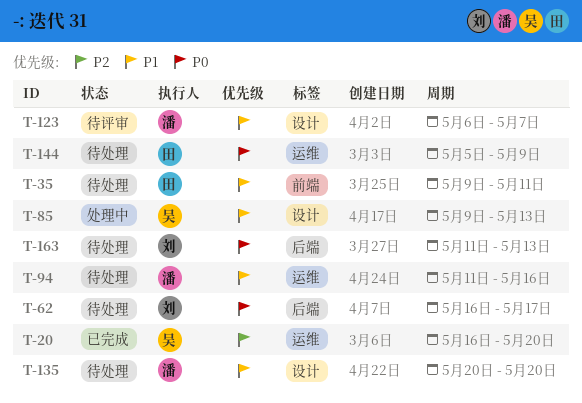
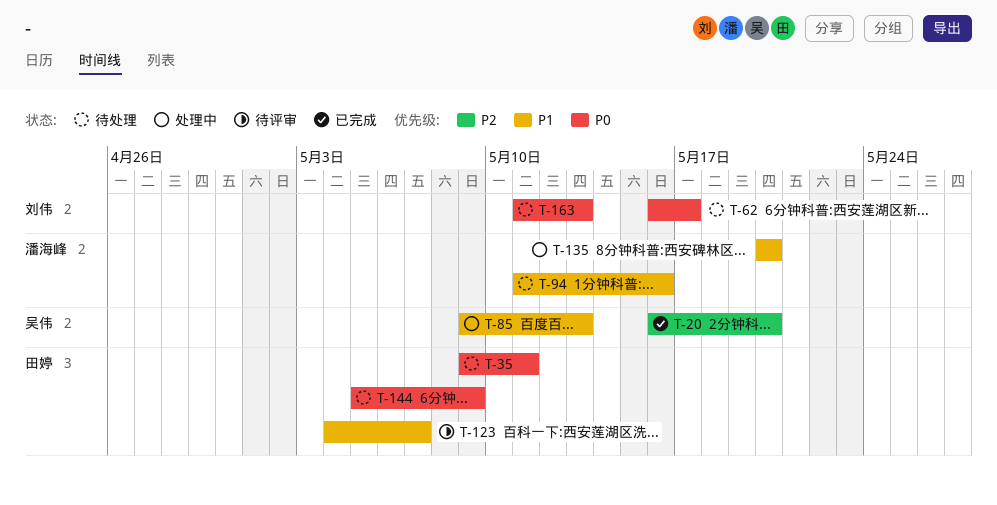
T-35, priority: P1 -> P0
T-123, owner: 潘海峰 -> 田婷
T-123, start: May 6 -> May 4
T-135, status: 待处理 -> 处理中

